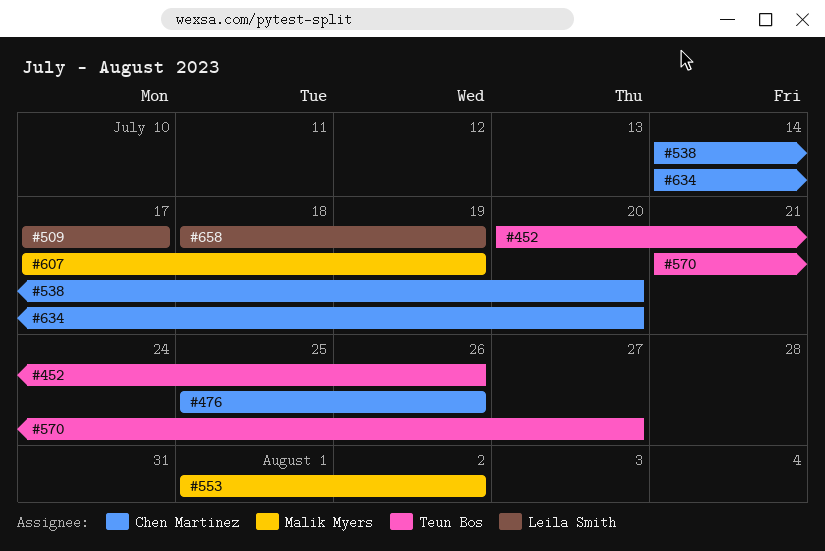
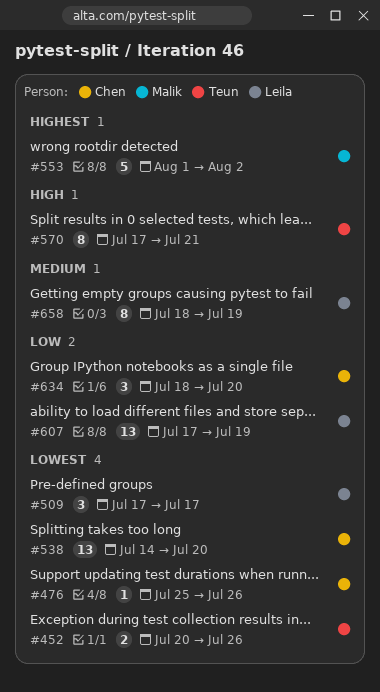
#570, start: Jul 21 -> Jul 17
#570, due: Jul 27 -> Jul 21
#607, owner: Malik Myers -> Leila Smith
#634, start: Jul 14 -> Jul 18

